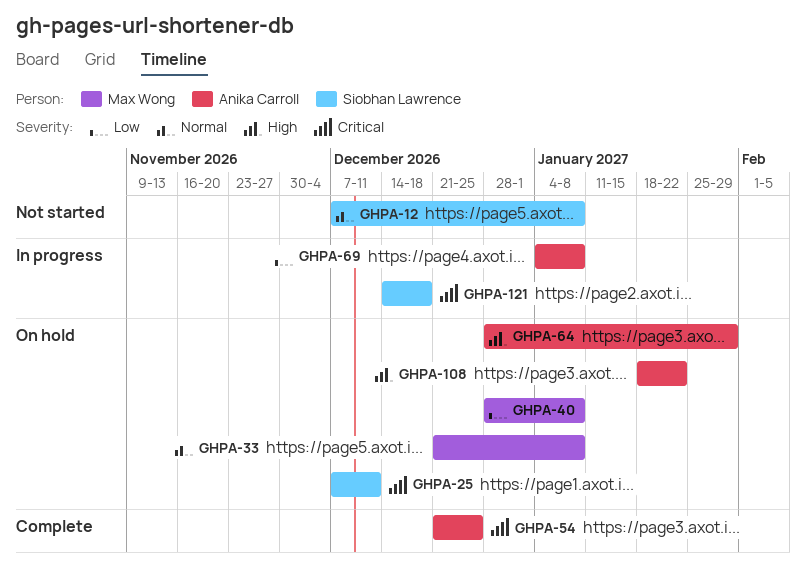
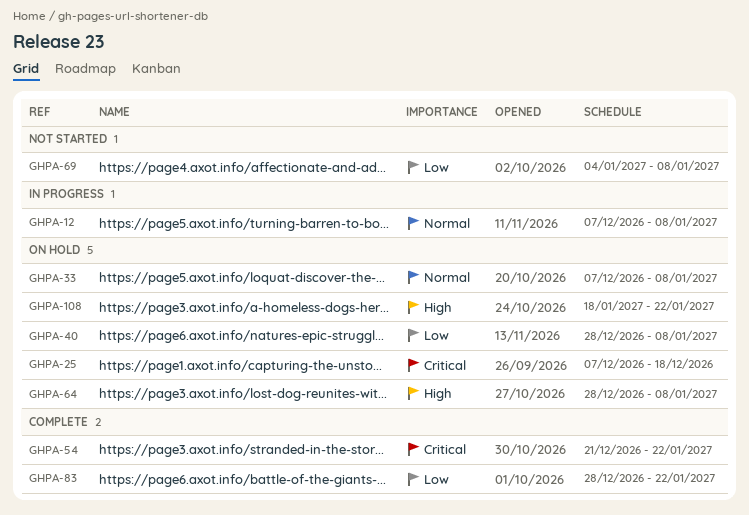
GHPA-12, status: Not started -> In progress
GHPA-25, due: Dec 11 -> Dec 18
GHPA-33, start: Dec 21 -> Dec 7
GHPA-54, due: Dec 25 -> Jan 22
GHPA-64, due: Jan 29 -> Jan 8
GHPA-69, status: In progress -> Not started
GHPA-83: none -> present
GHPA-121: present -> none

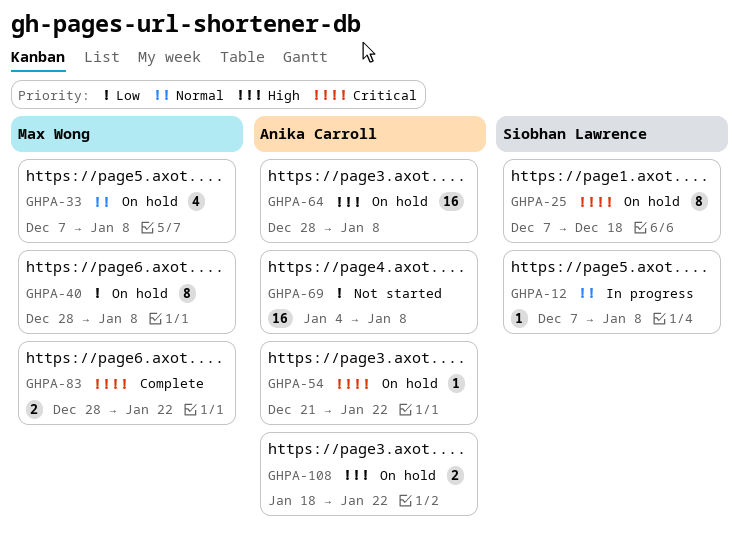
GHPA-54, status: Complete -> On hold
GHPA-83, priority: Low -> Critical

